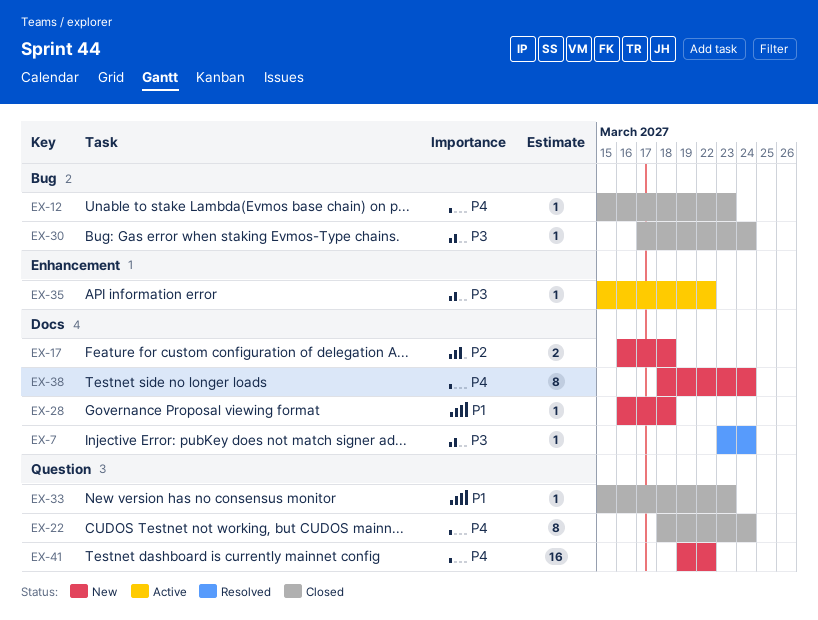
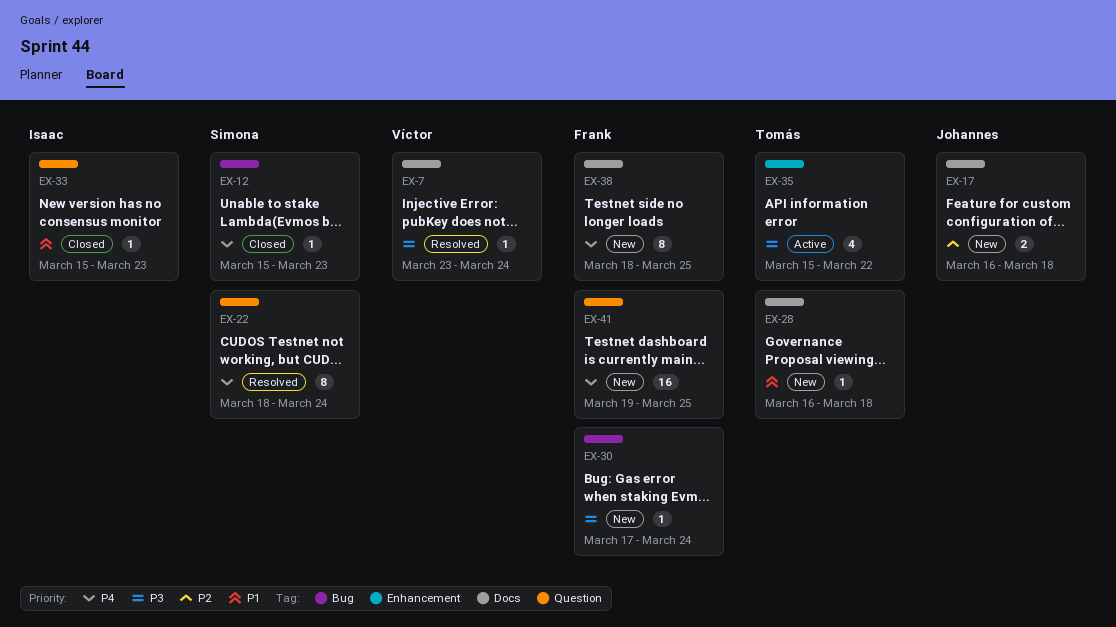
EX-22, status: Closed -> Resolved
EX-30, status: Closed -> New
EX-35, estimate: 1 -> 4
EX-38, due: Mar 24 -> Mar 25
EX-41, due: Mar 22 -> Mar 25

